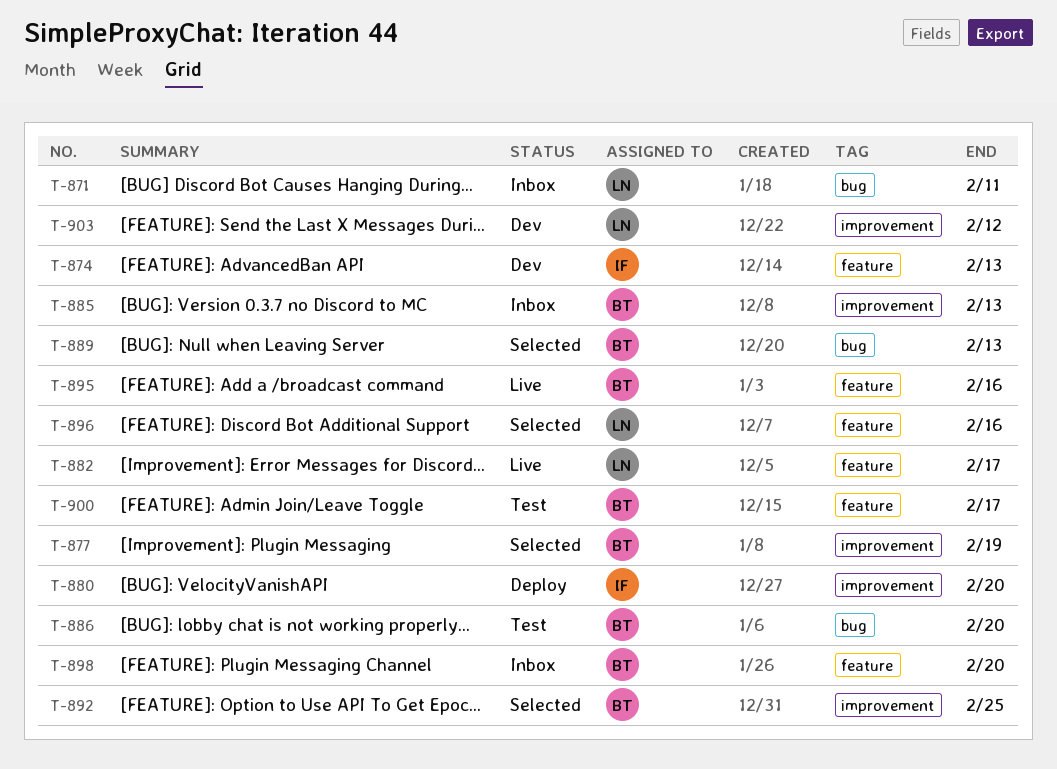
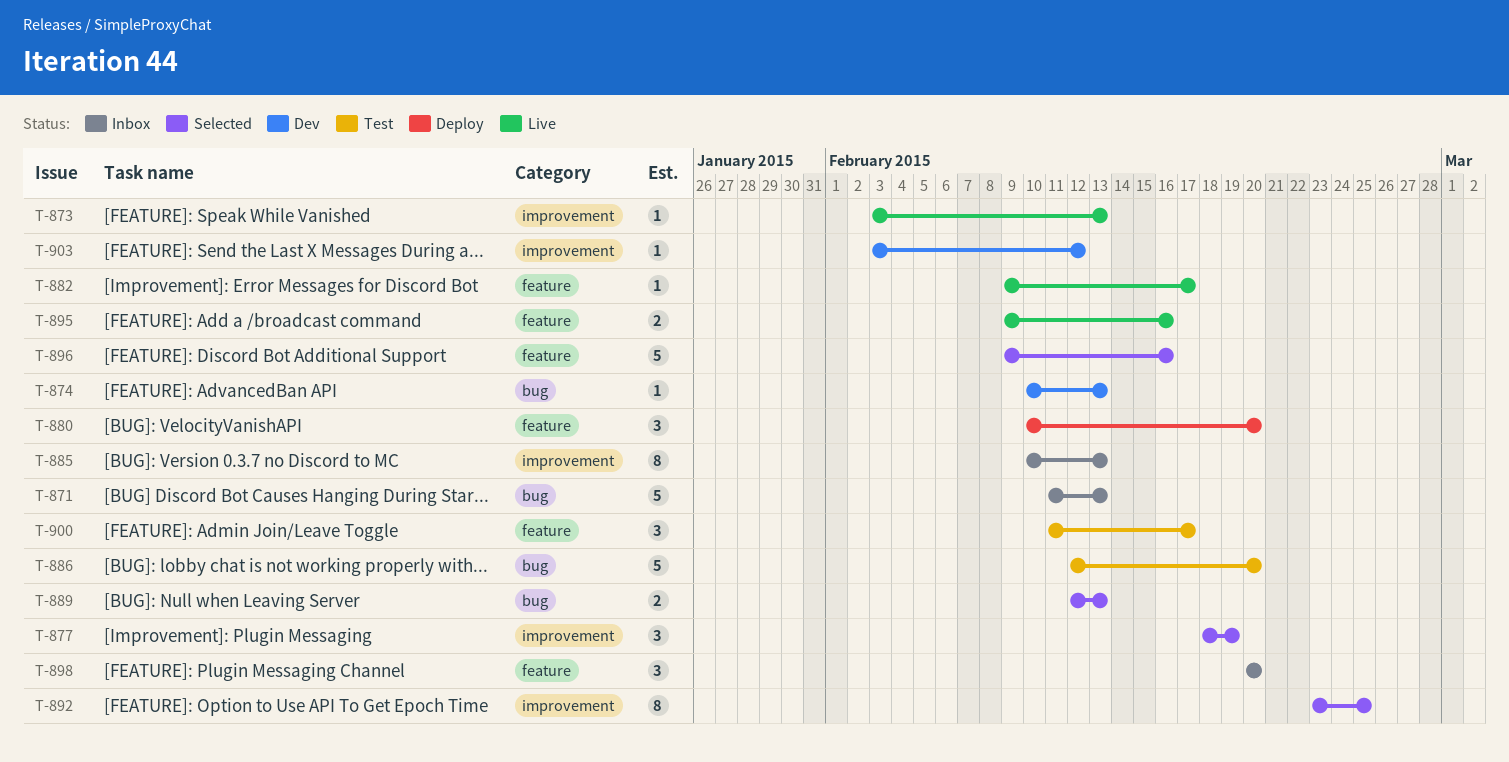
T-871, due: Feb 11 -> Feb 13
T-873: none -> present
T-874, label: feature -> bug
T-880, label: improvement -> feature

